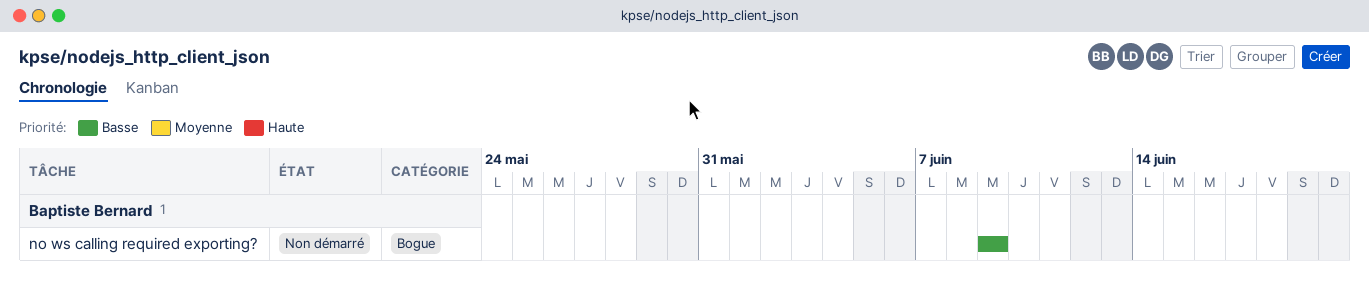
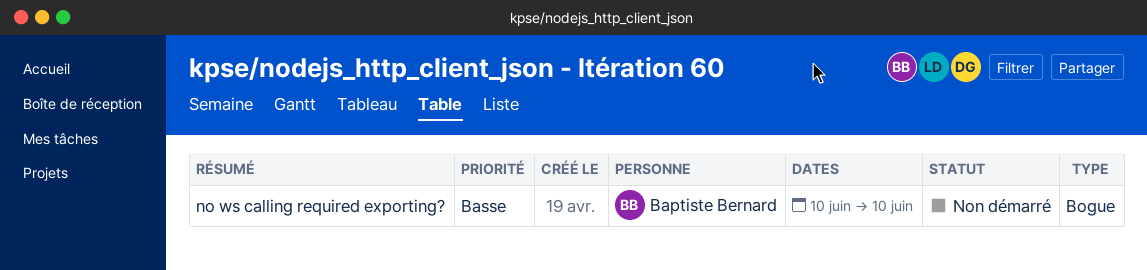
no ws calling required exporting?, start: Jun 9 -> Jun 10
no ws calling required exporting?, due: Jun 9 -> Jun 10

